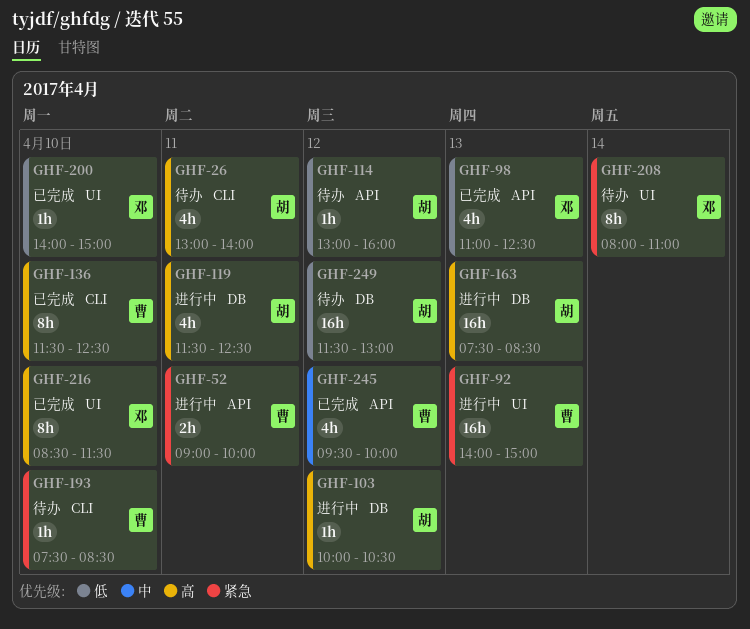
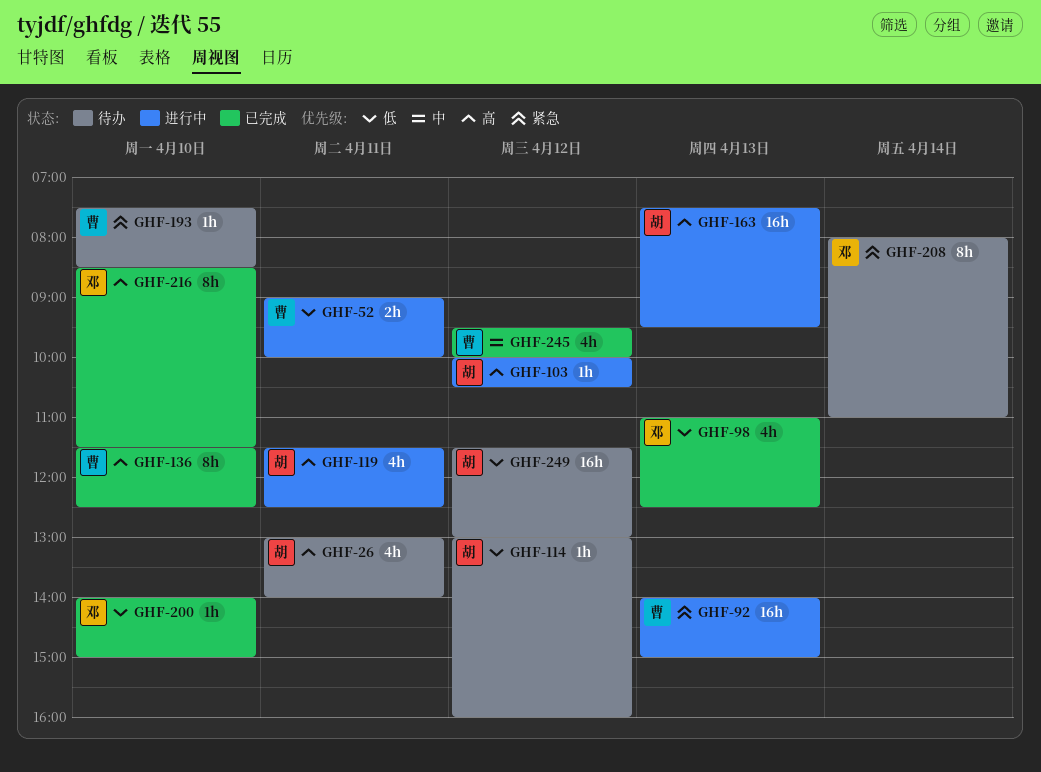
GHF-52, priority: 紧急 -> 低
GHF-163, ends: 08:30 -> 09:30

